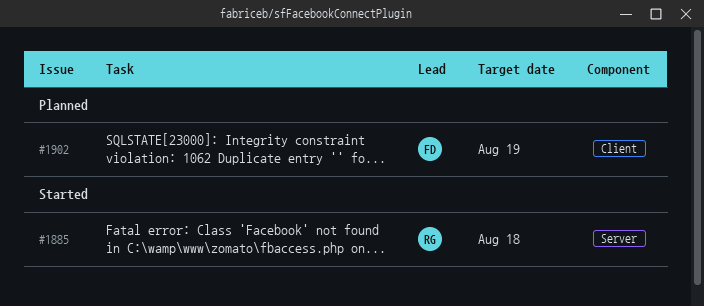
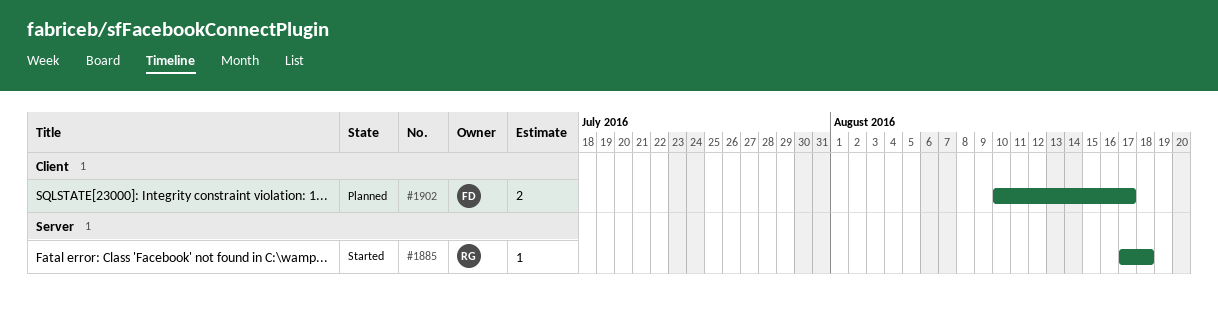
#1902, due: Aug 19 -> Aug 17

